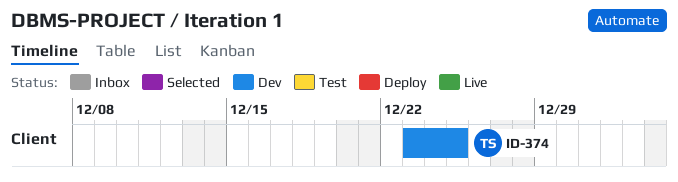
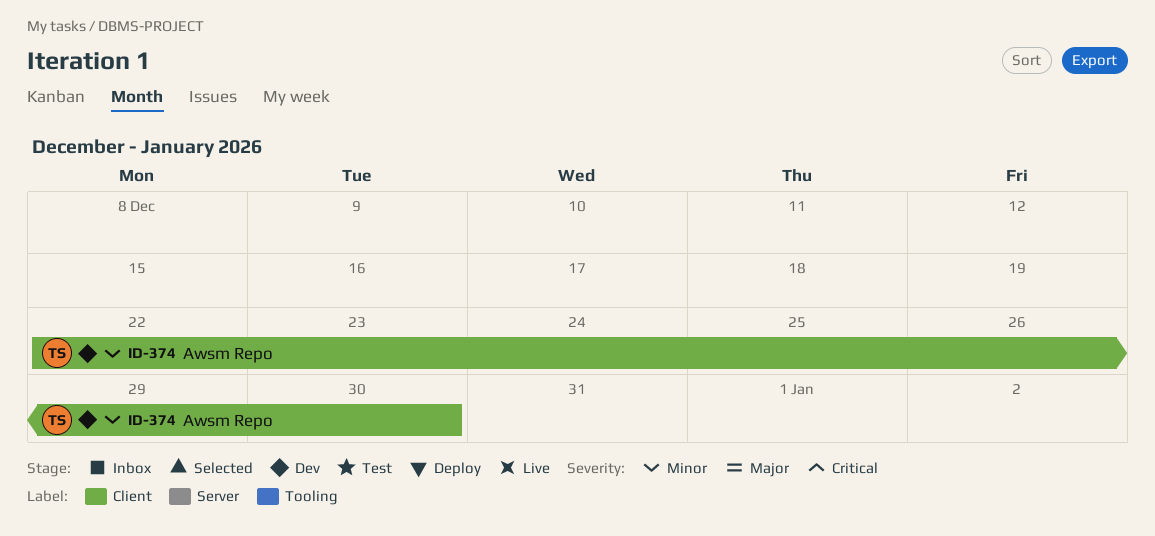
ID-374, start: Dec 23 -> Dec 22
ID-374, due: Dec 25 -> Dec 30

